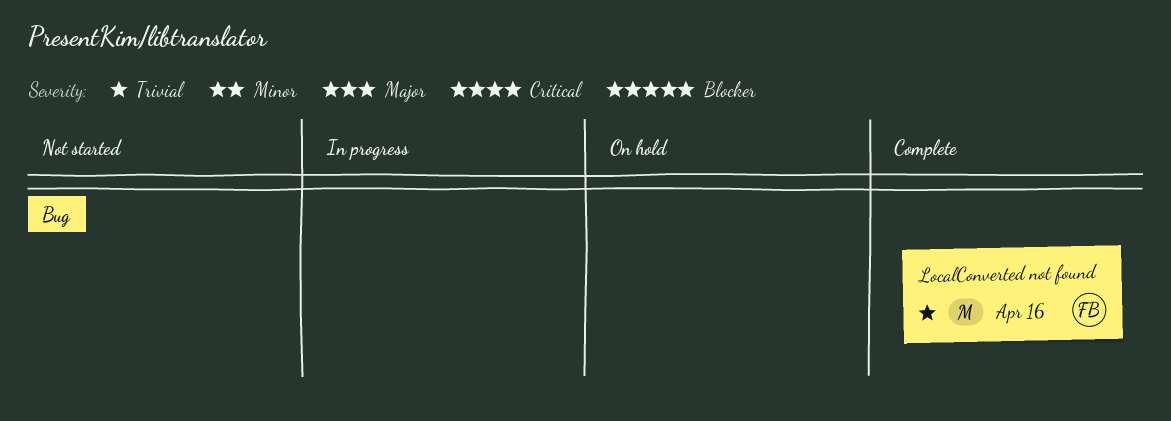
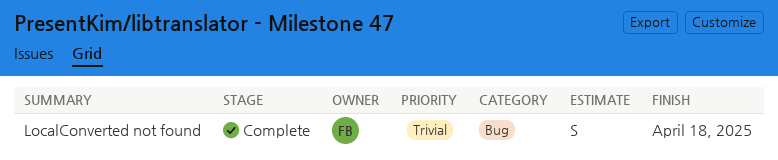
LocalConverted not found, estimate: M -> S
LocalConverted not found, due: Apr 16 -> Apr 18

